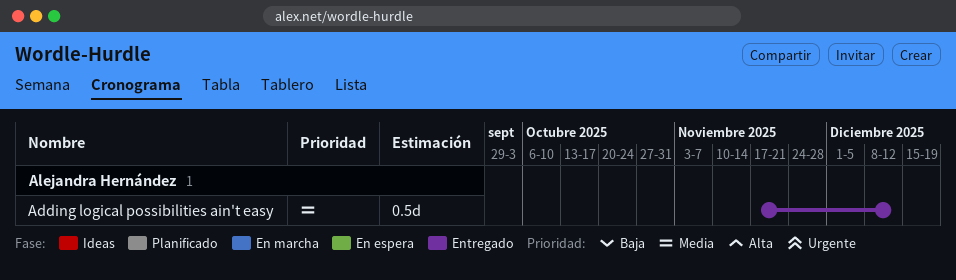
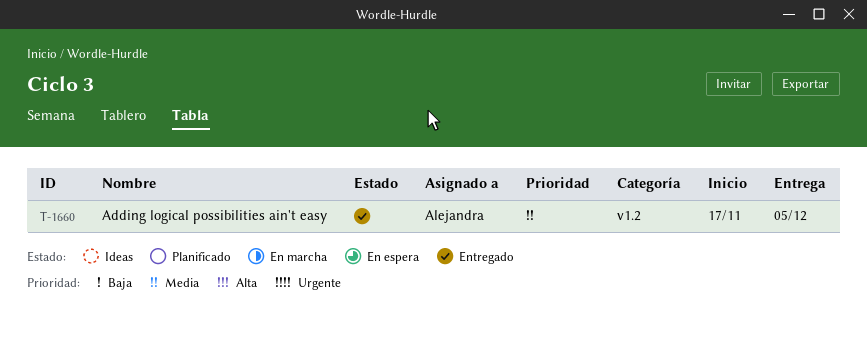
Adding logical possibilities ain't easy, due: Dec 12 -> Dec 5

